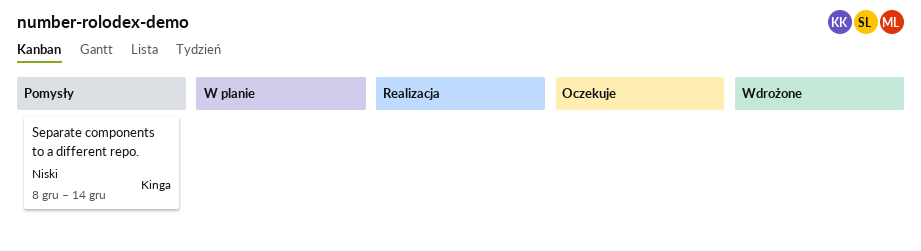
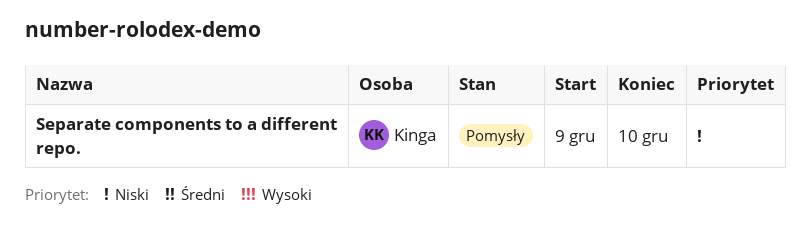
Separate components to a different repo., start: Dec 8 -> Dec 9
Separate components to a different repo., due: Dec 14 -> Dec 10

